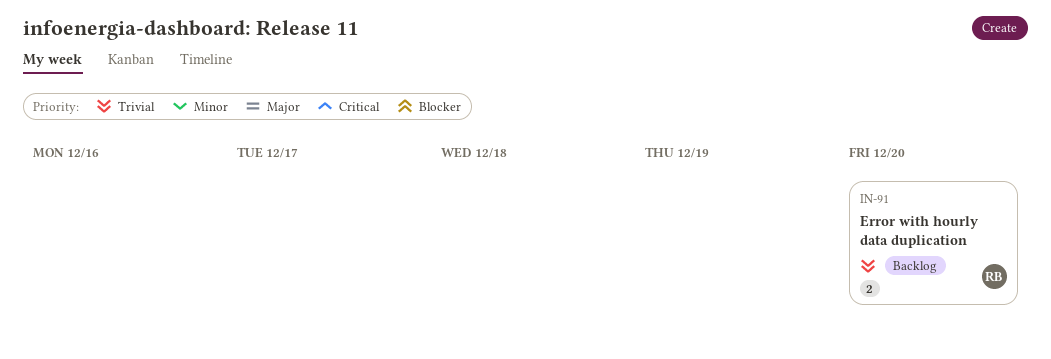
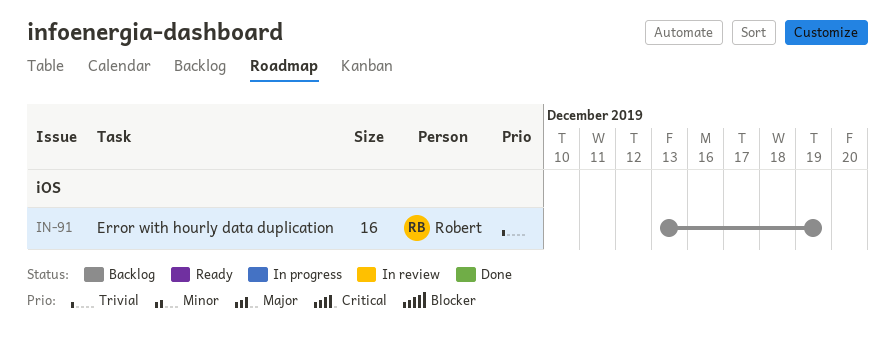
IN-91, estimate: 2 -> 16
IN-91, due: Dec 20 -> Dec 19

